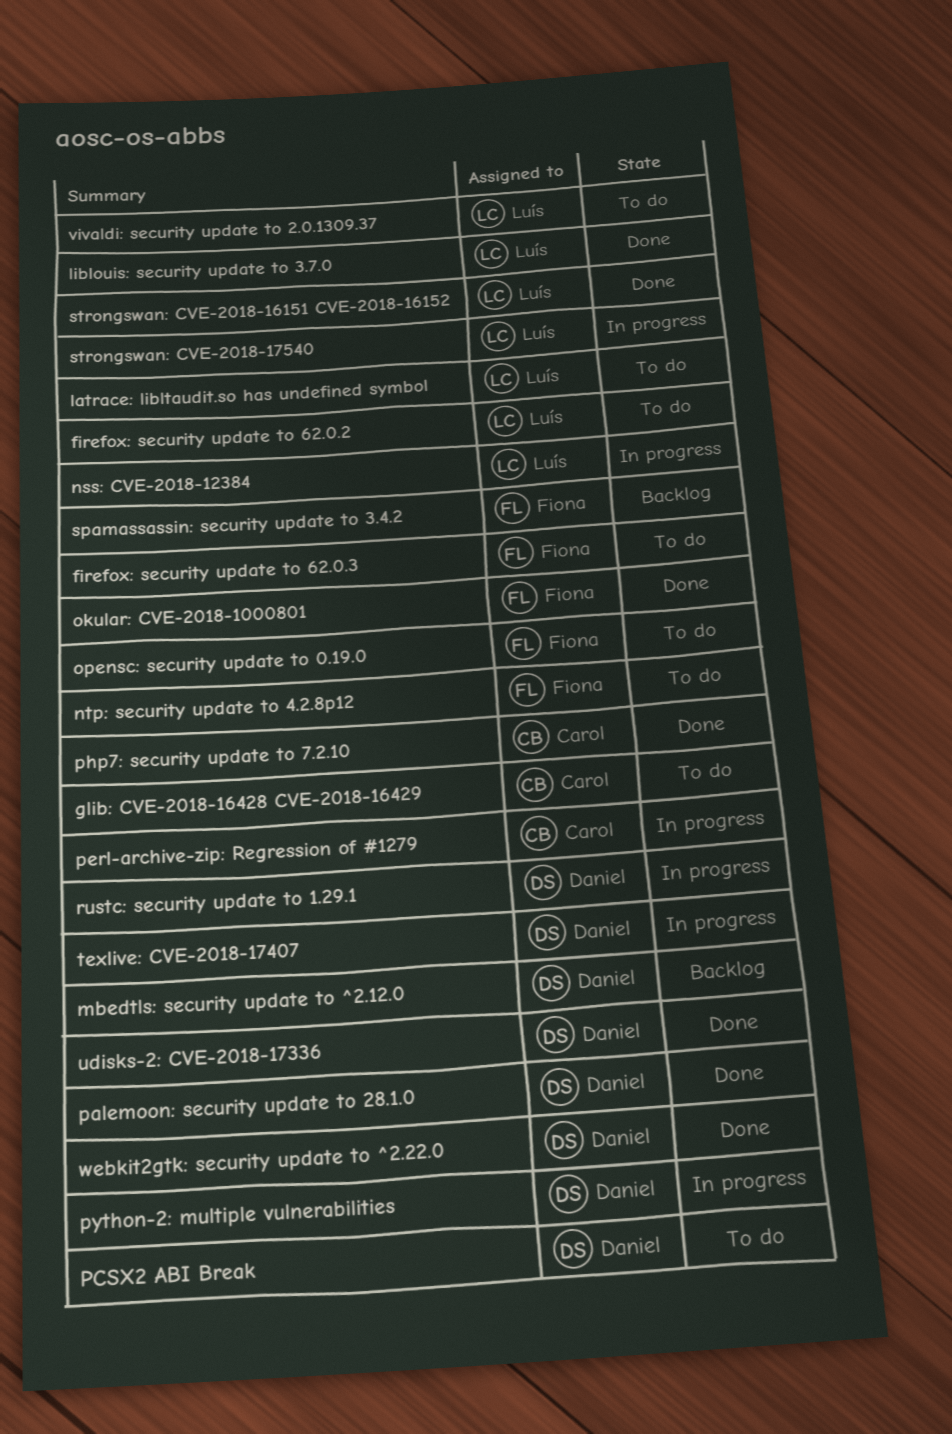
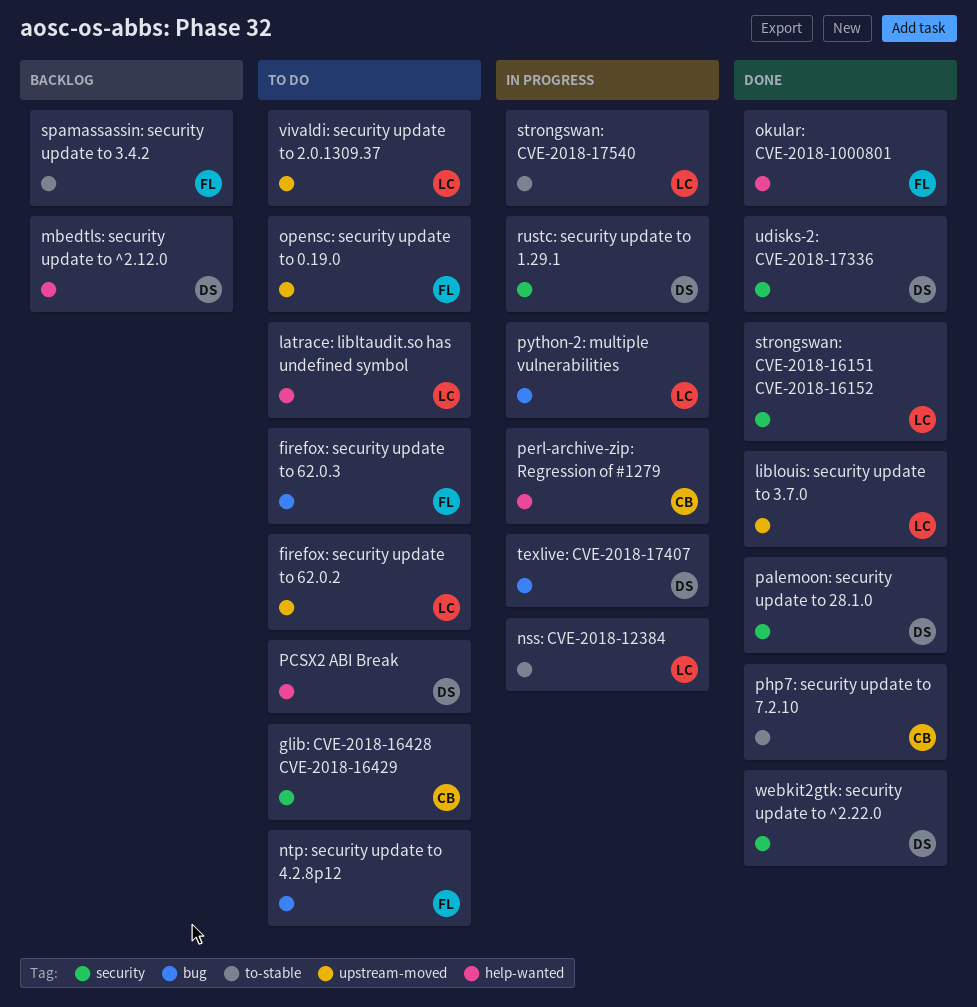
python-2: multiple vulnerabilities, owner: Daniel -> Luís

